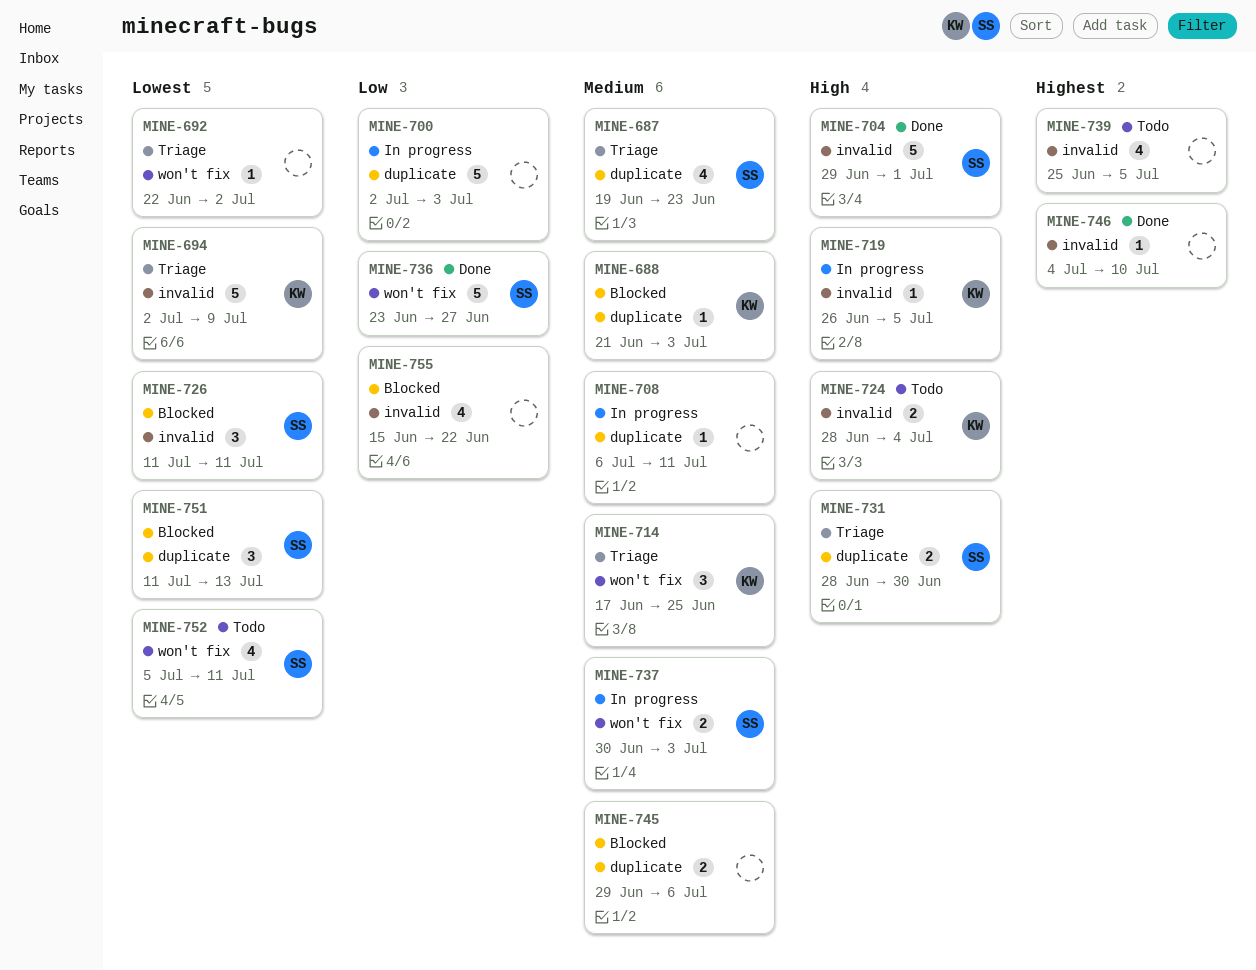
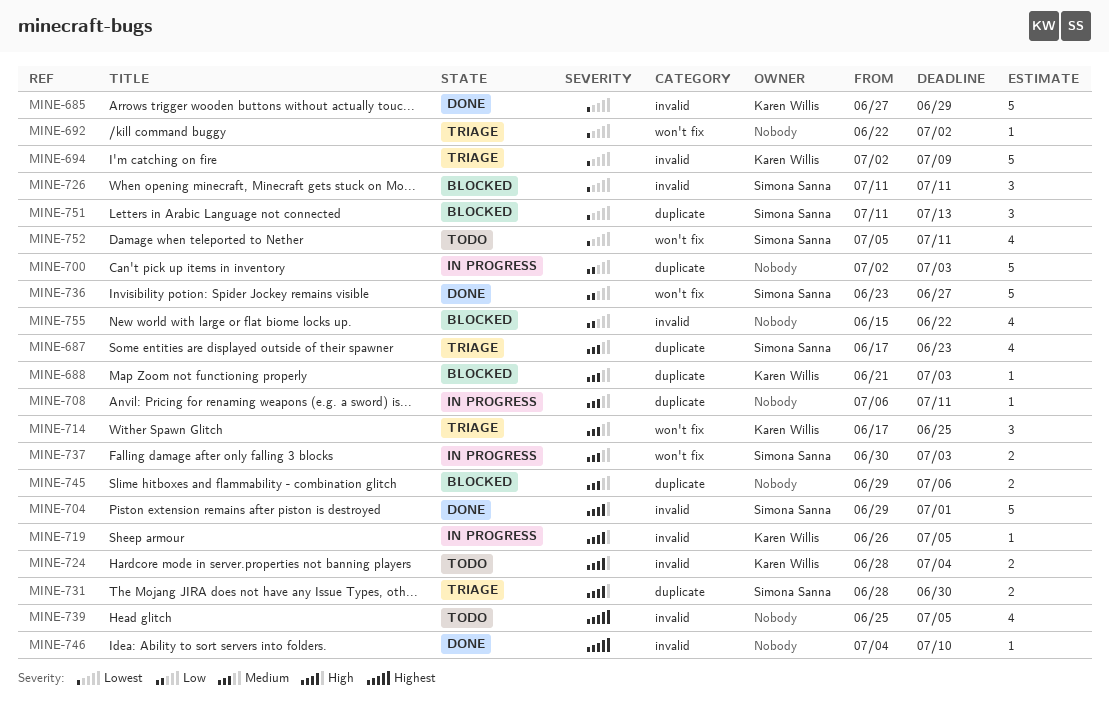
MINE-685: none -> present
MINE-687, start: Jun 19 -> Jun 17

